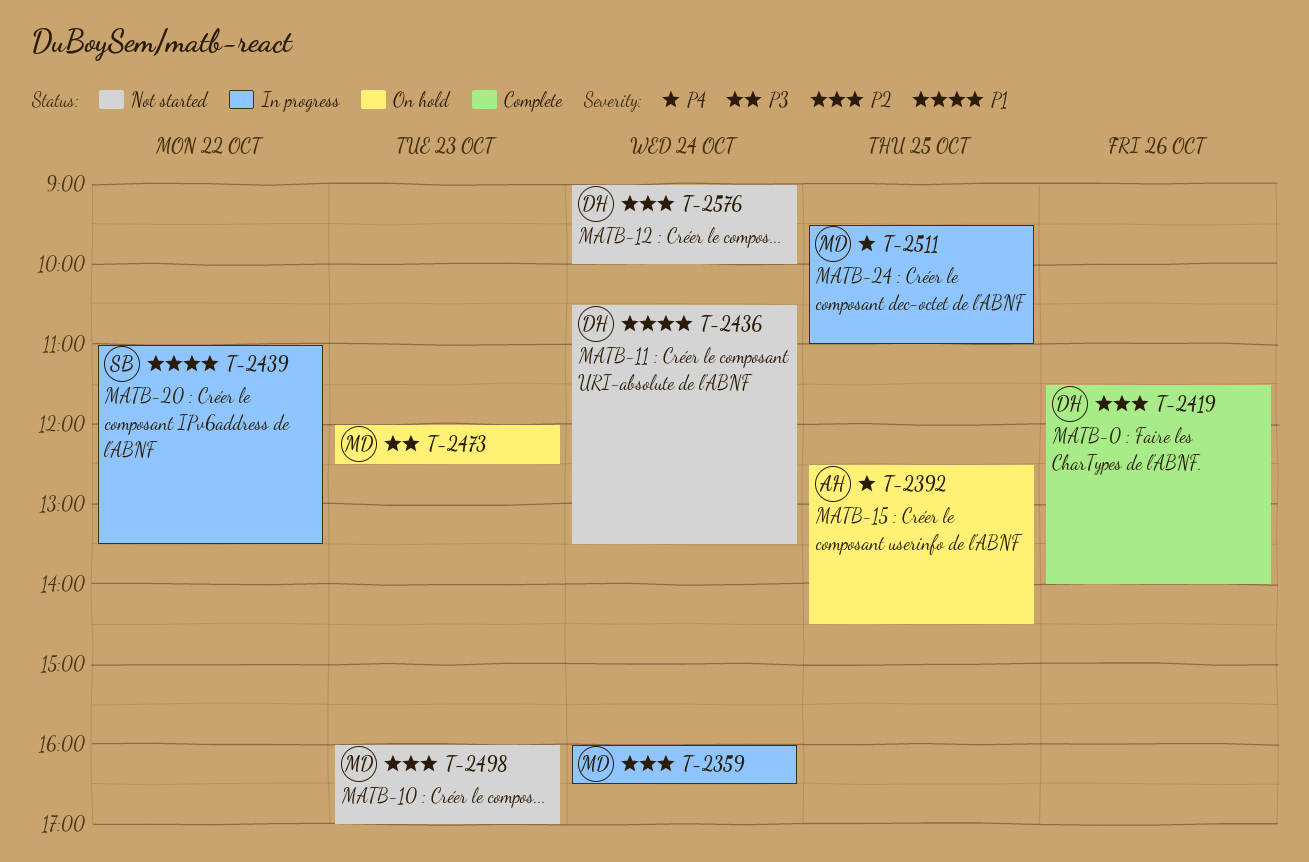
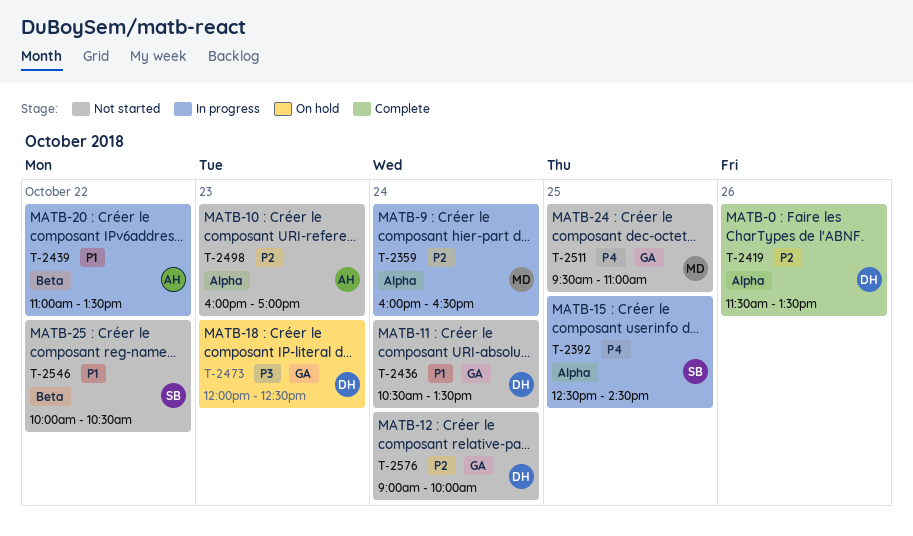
T-2392, status: On hold -> In progress
T-2392, owner: AH -> SB
T-2419, ends: 14:00 -> 13:30
T-2439, owner: SB -> AH
T-2473, owner: MD -> DH
T-2498, owner: MD -> AH
T-2511, status: In progress -> Not started
T-2546: none -> present

